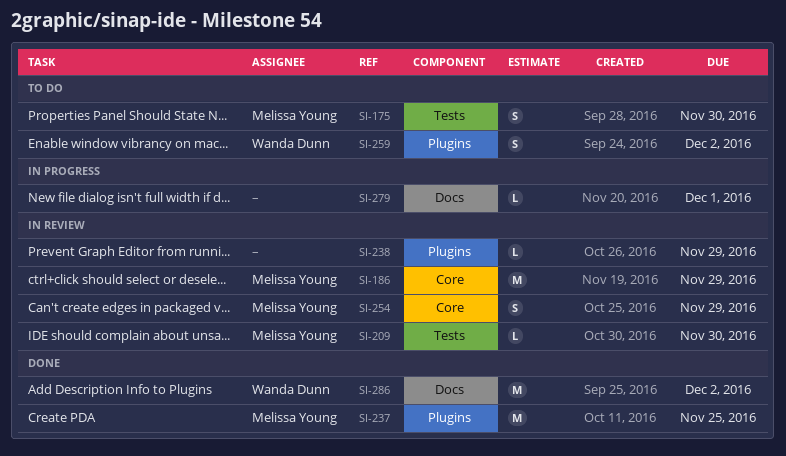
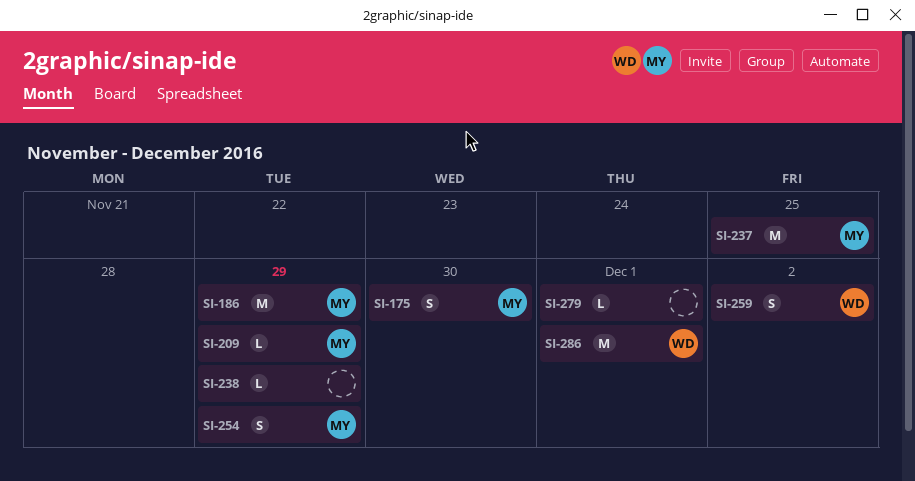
SI-209, due: Nov 30 -> Nov 29
SI-286, due: Dec 2 -> Dec 1

